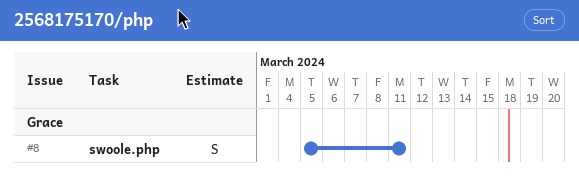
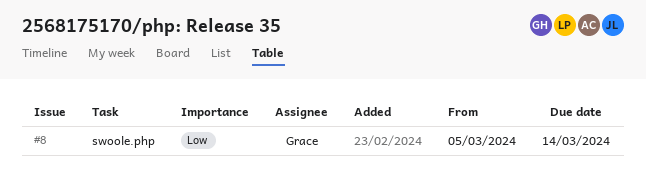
#8, due: Mar 11 -> Mar 14

